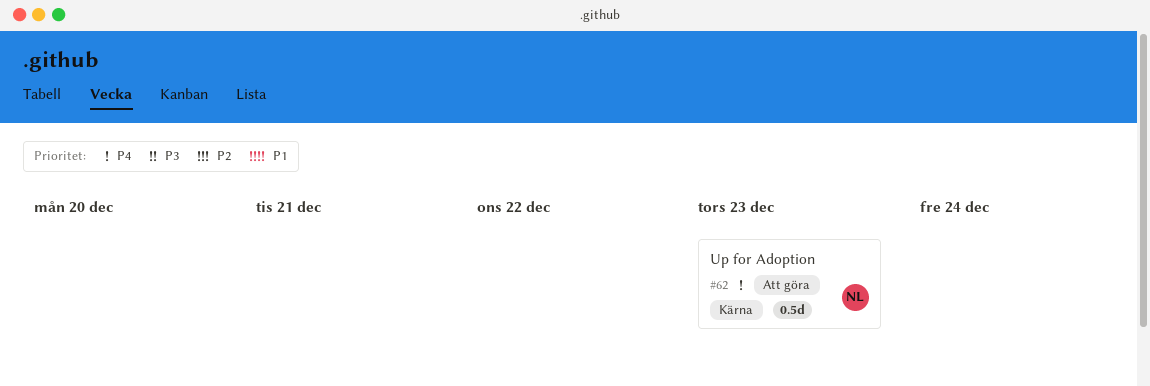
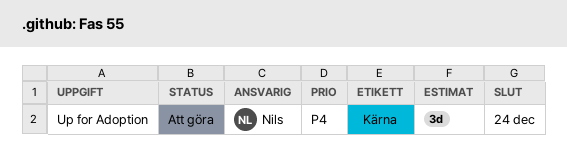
Up for Adoption, estimate: 0.5d -> 3d
Up for Adoption, due: Dec 23 -> Dec 24

